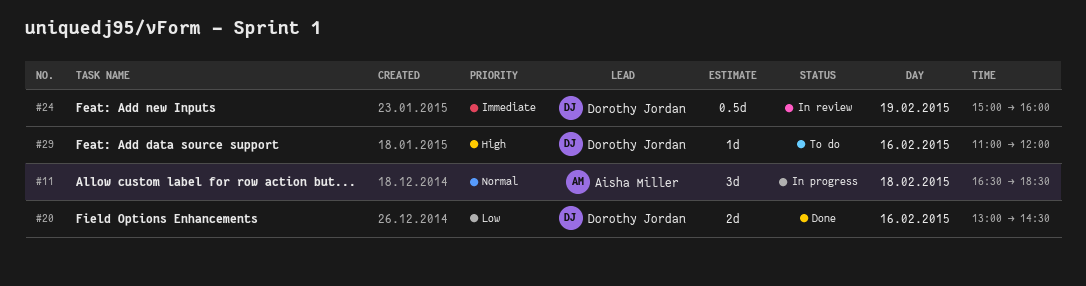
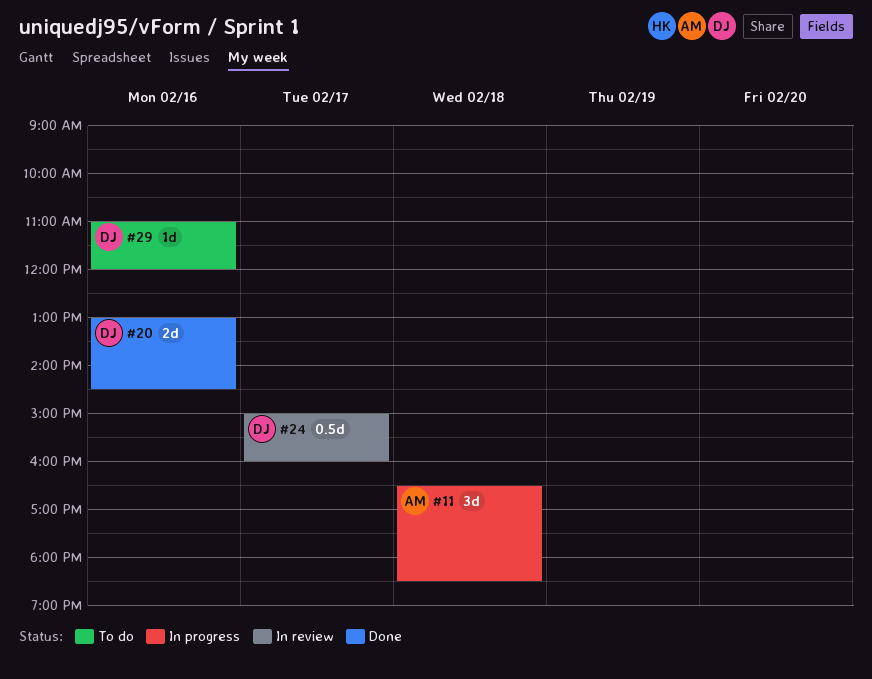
#24, day: Feb 19 -> Feb 17

